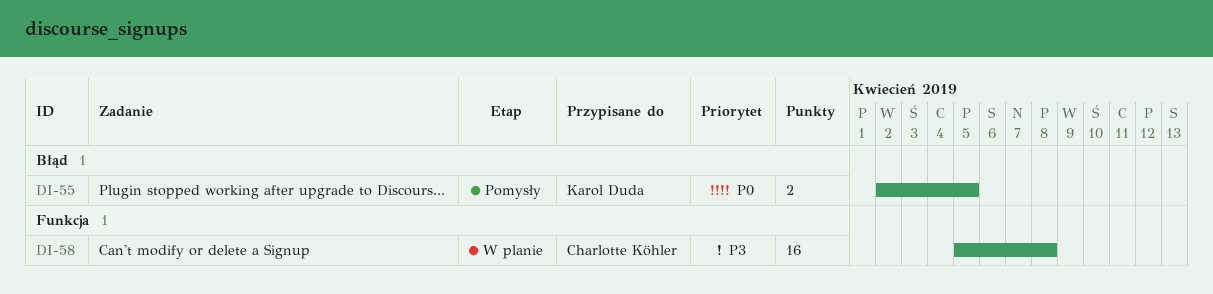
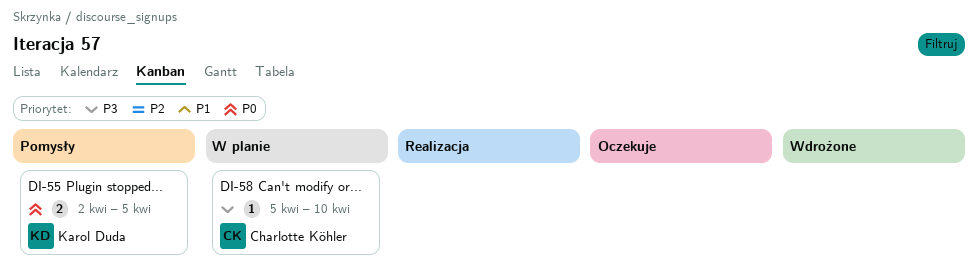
DI-58, estimate: 16 -> 1
DI-58, due: Apr 8 -> Apr 10

